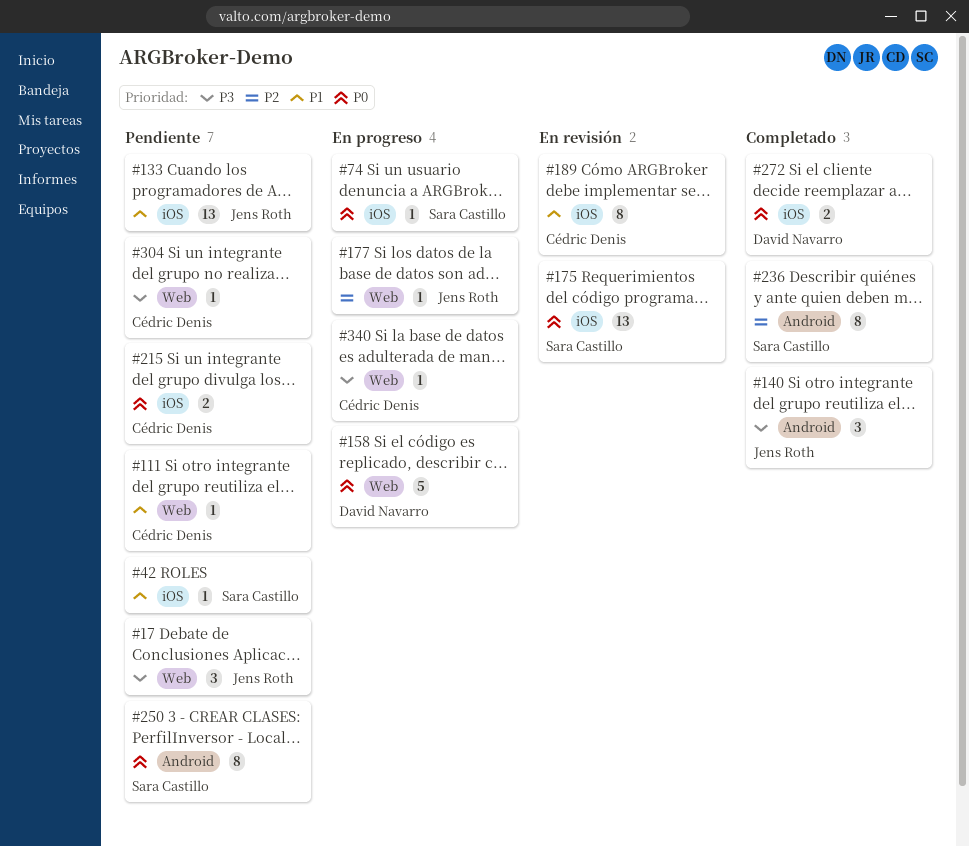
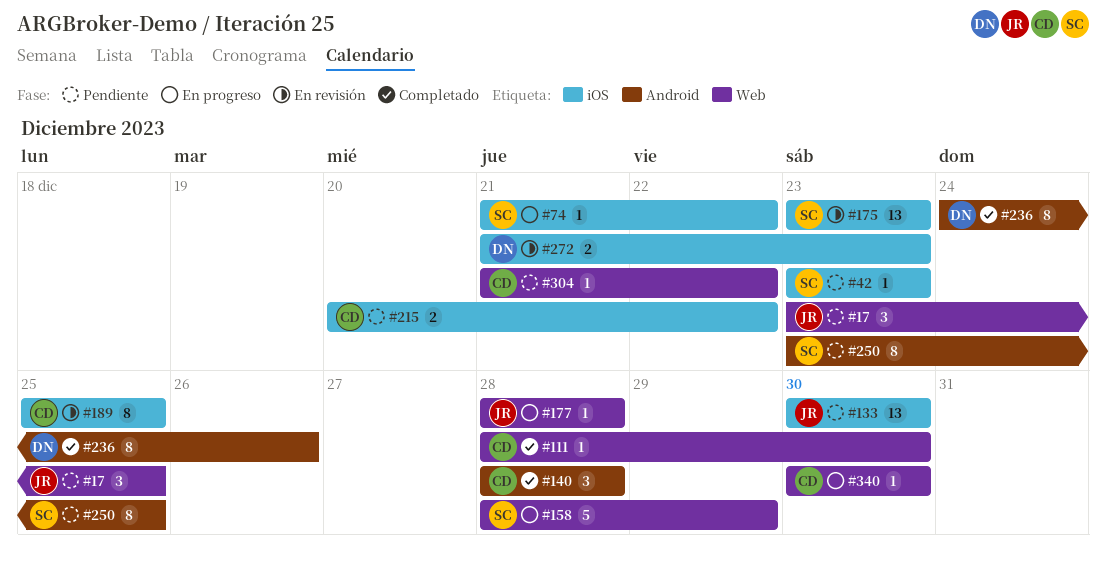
#111, status: Pendiente -> Completado
#140, owner: Jens Roth -> Cédric Denis
#158, owner: David Navarro -> Sara Castillo
#236, owner: Sara Castillo -> David Navarro
#272, status: Completado -> En revisión

